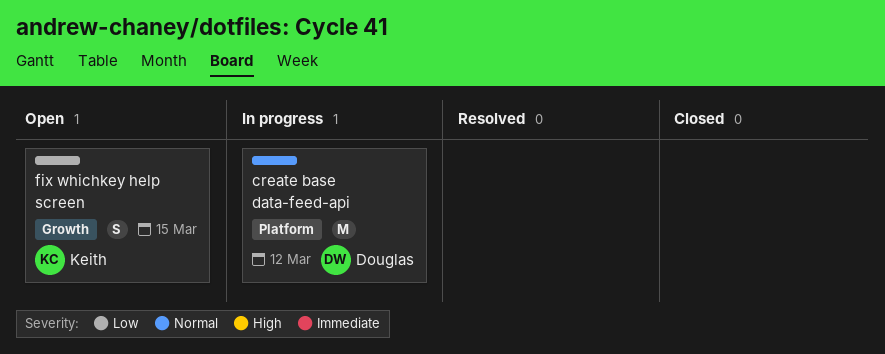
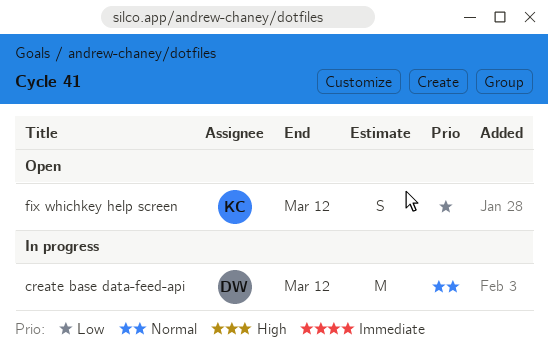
fix whichkey help screen, due: Mar 15 -> Mar 12

